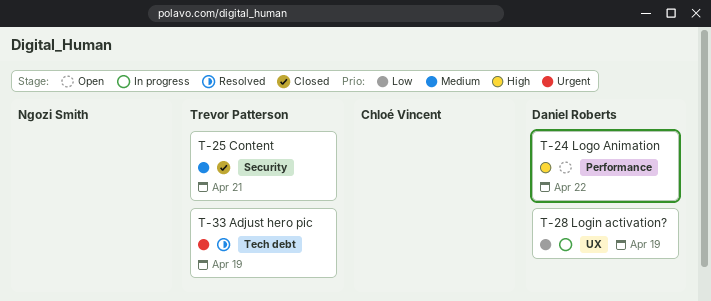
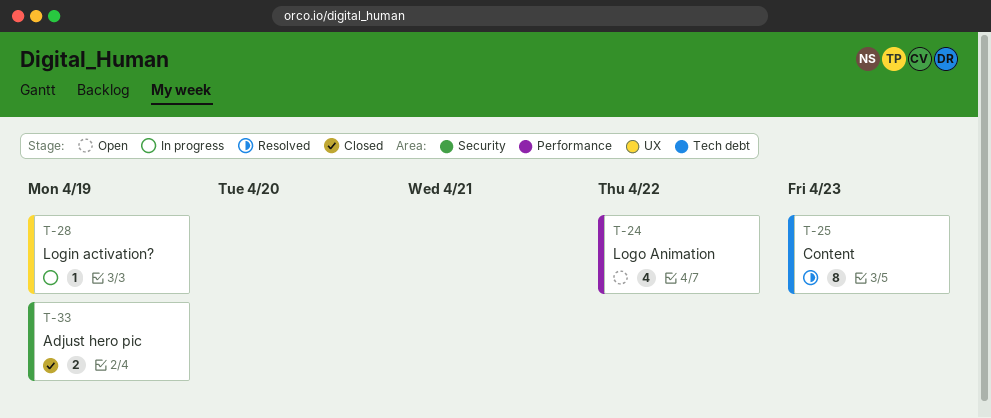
T-25, status: Closed -> Resolved
T-25, label: Security -> Tech debt
T-25, due: Apr 21 -> Apr 23
T-33, status: Resolved -> Closed
T-33, label: Tech debt -> Security

